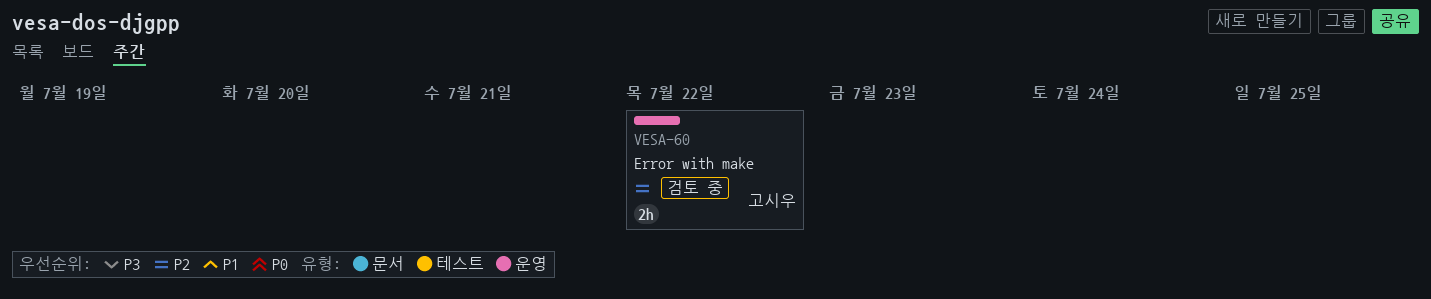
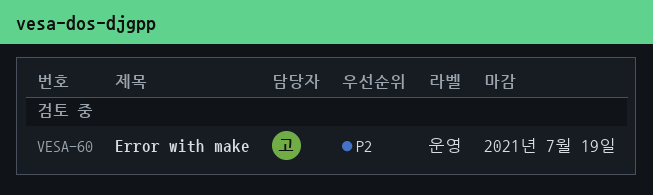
VESA-60, due: Jul 22 -> Jul 19

